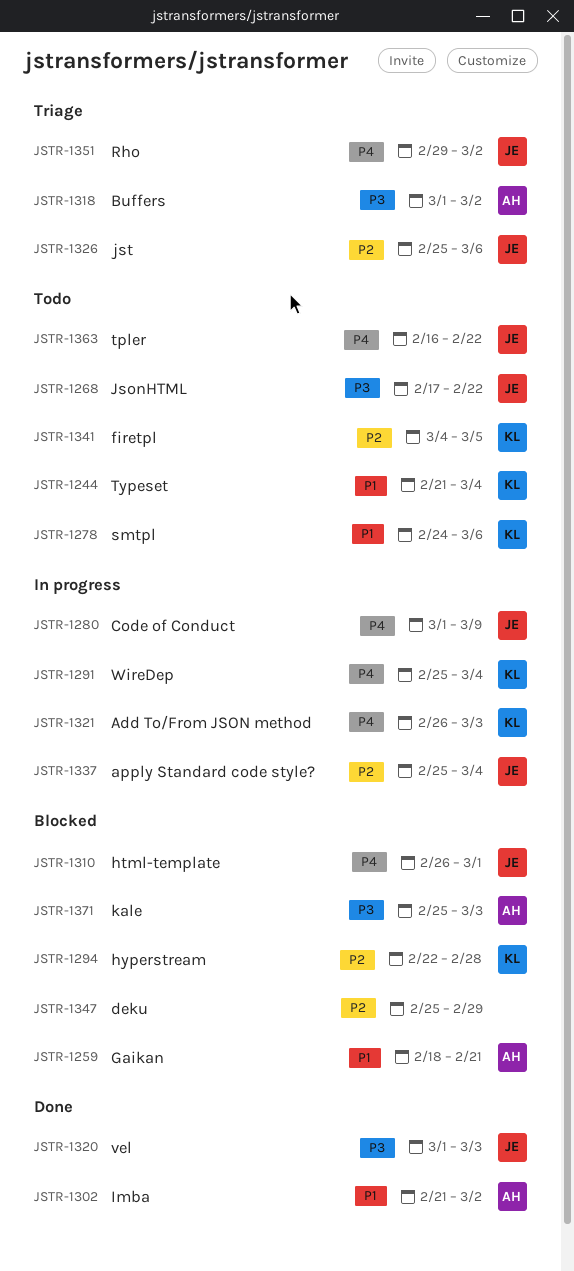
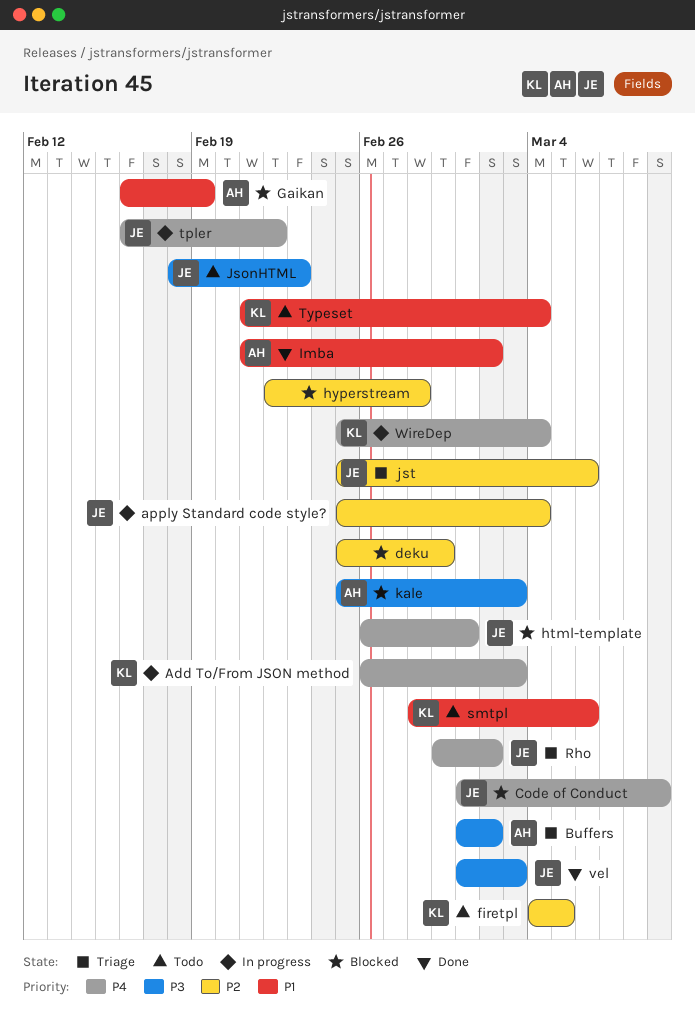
Code of Conduct, status: In progress -> Blocked
Gaikan, start: Feb 18 -> Feb 16
Gaikan, due: Feb 21 -> Feb 19
hyperstream, owner: KL -> none
JsonHTML, start: Feb 17 -> Feb 18
JsonHTML, due: Feb 22 -> Feb 23
smtpl, start: Feb 24 -> Feb 28
tpler, status: Todo -> In progress

